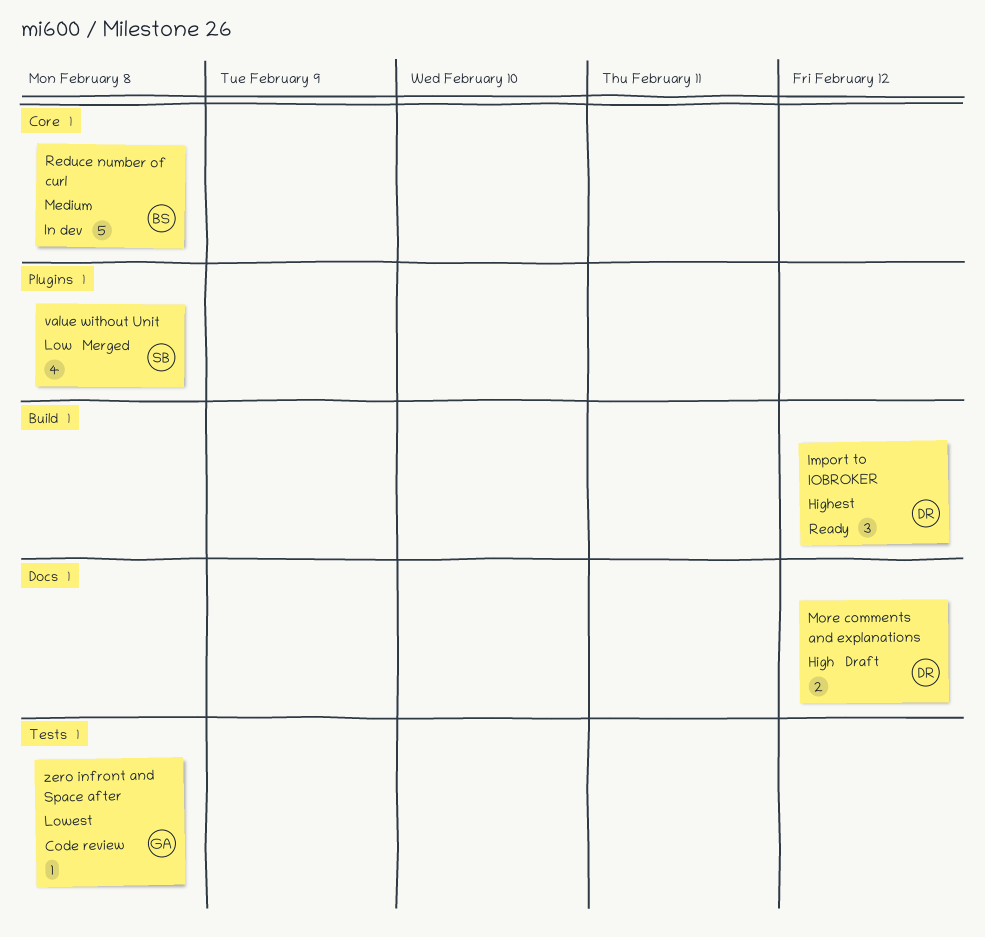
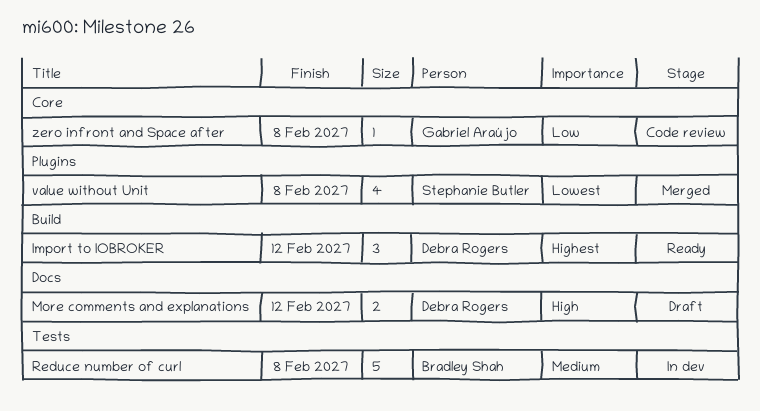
Reduce number of curl, label: Core -> Tests
value without Unit, priority: Low -> Lowest
zero infront and Space after, priority: Lowest -> Low
zero infront and Space after, label: Tests -> Core

